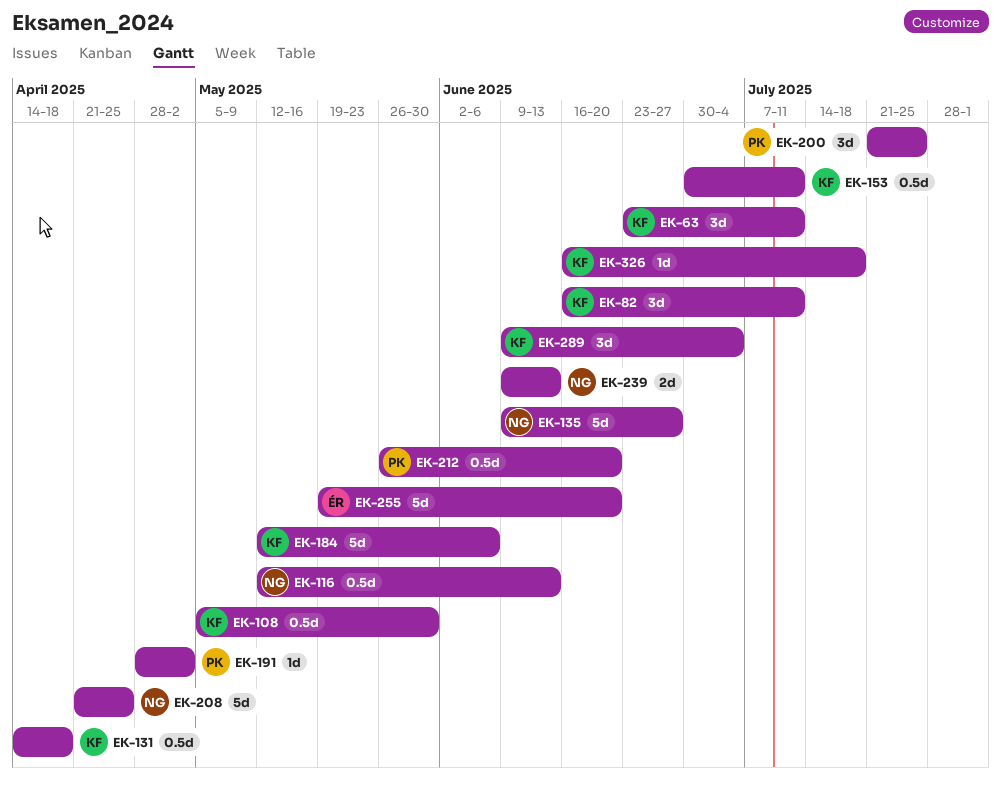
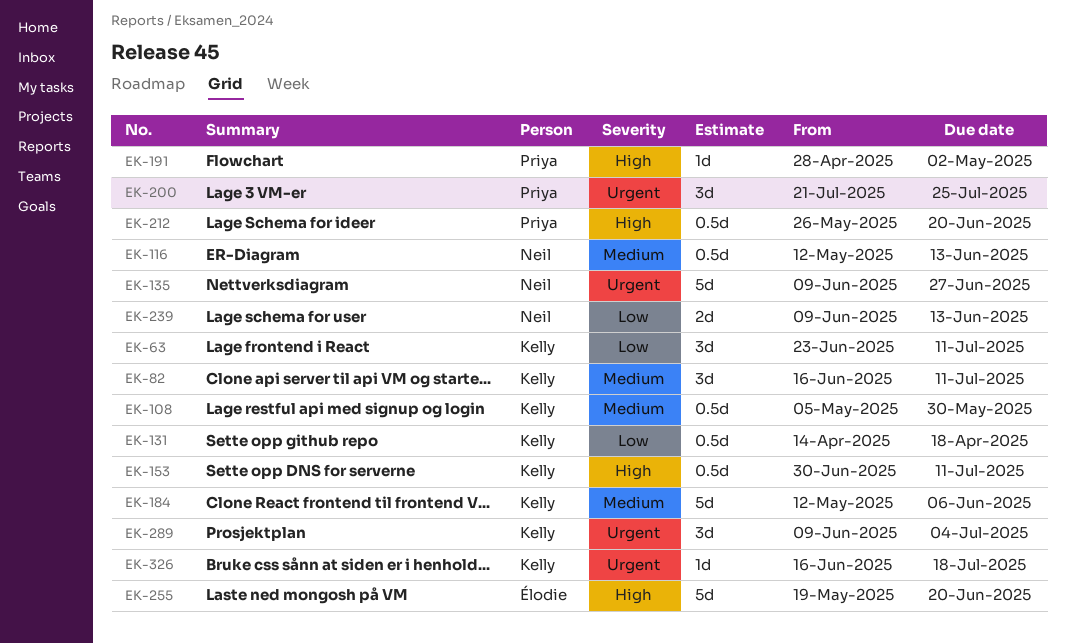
EK-208: present -> none

